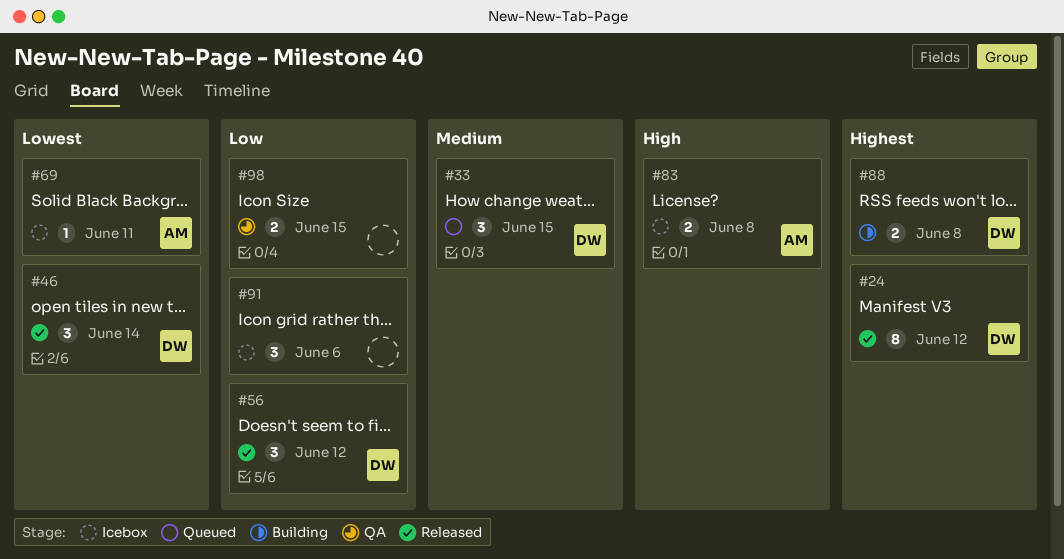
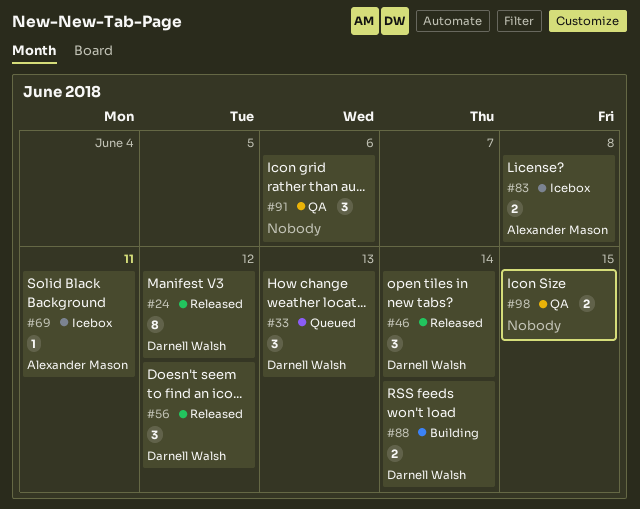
#33, due: Jun 15 -> Jun 13
#88, due: Jun 8 -> Jun 14
#91, status: Icebox -> QA

